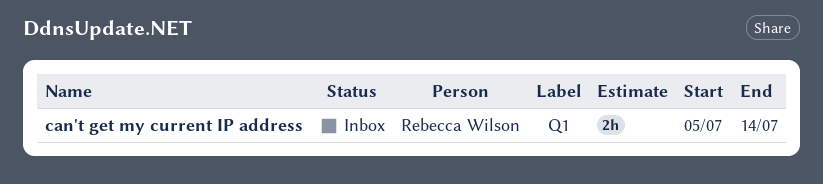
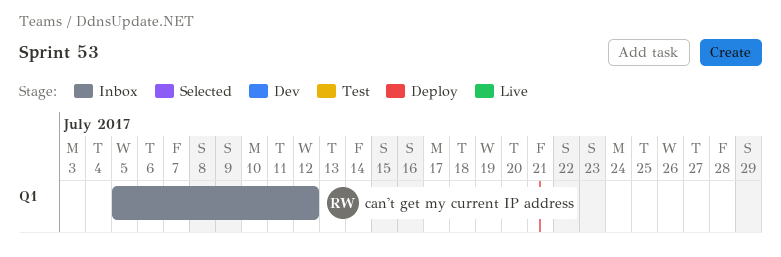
can't get my current IP address, due: Jul 14 -> Jul 12

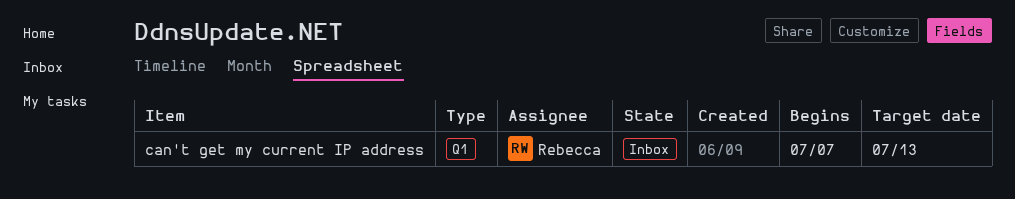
can't get my current IP address, start: Jul 5 -> Jul 7
can't get my current IP address, due: Jul 12 -> Jul 13

